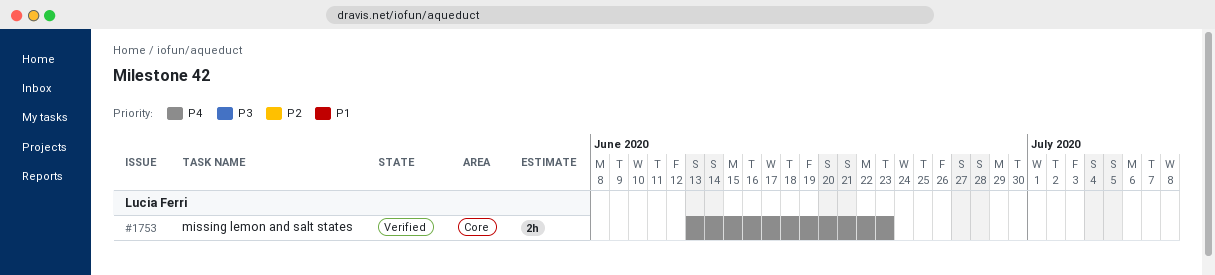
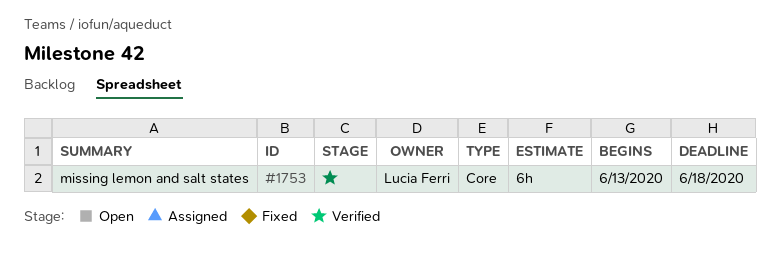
#1753, estimate: 2h -> 6h
#1753, due: Jun 23 -> Jun 18

